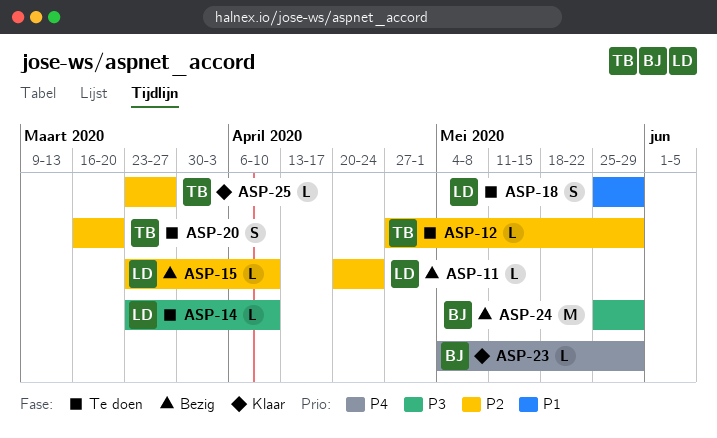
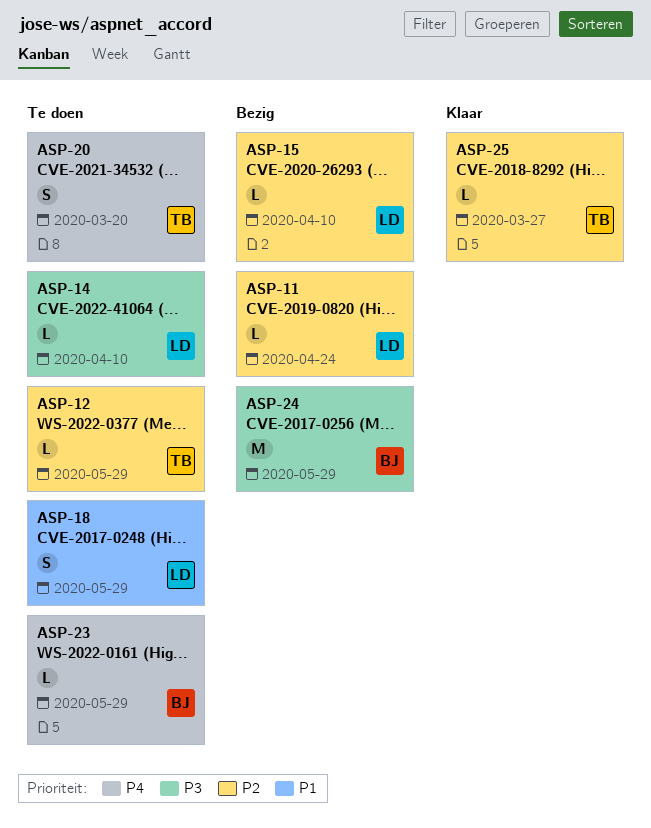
ASP-20, priority: P2 -> P4
ASP-23, status: Klaar -> Te doen

